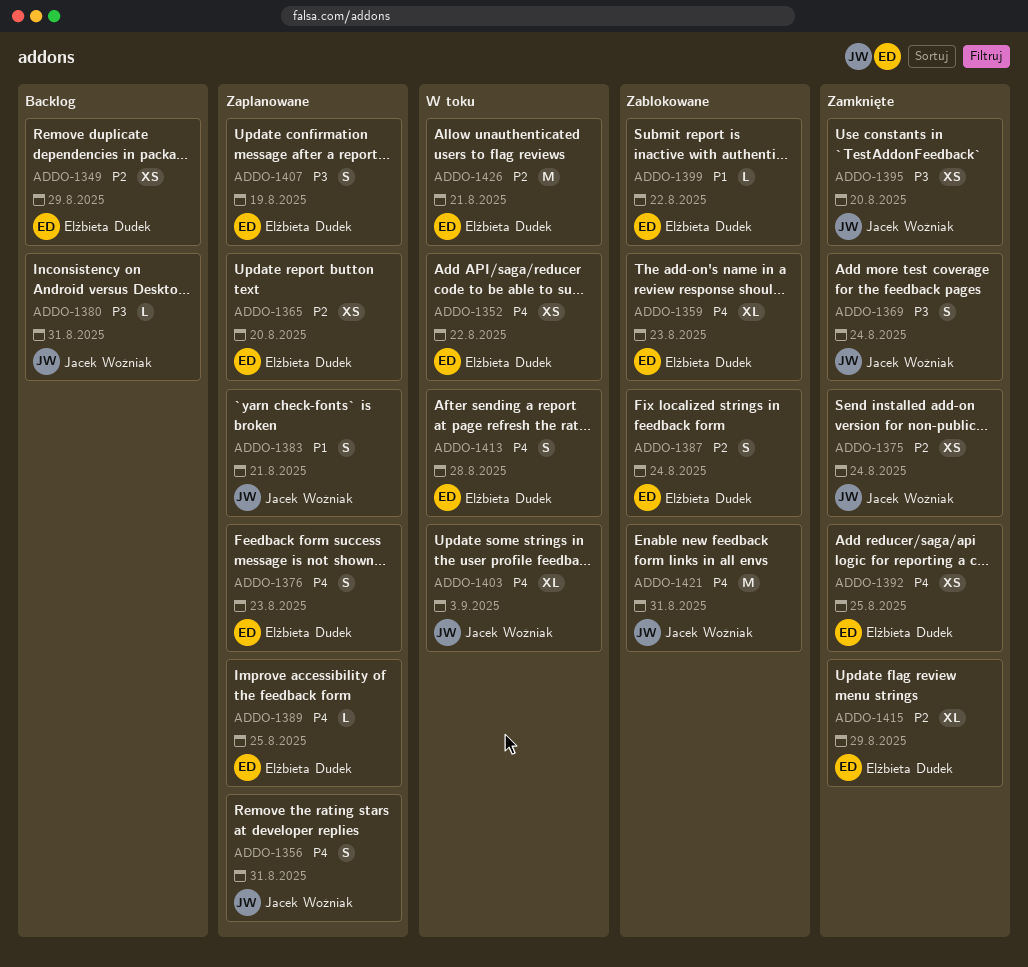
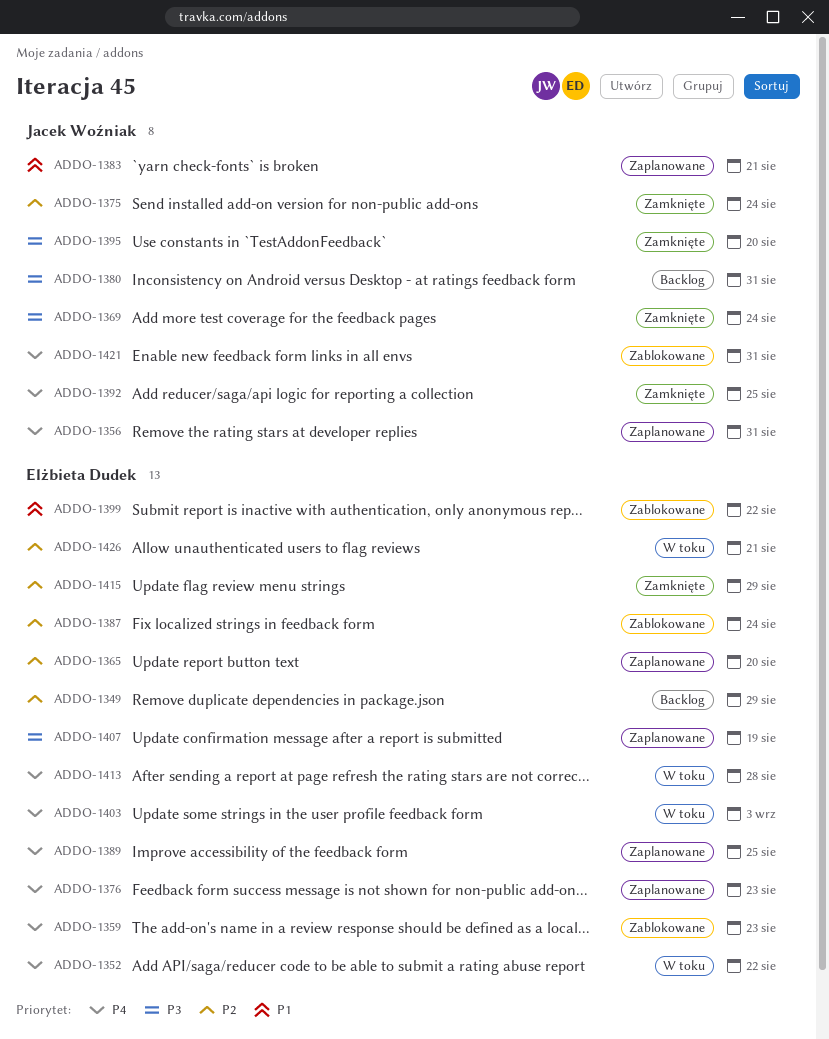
ADDO-1392, owner: Elżbieta Dudek -> Jacek Woźniak
ADDO-1403, owner: Jacek Woźniak -> Elżbieta Dudek

